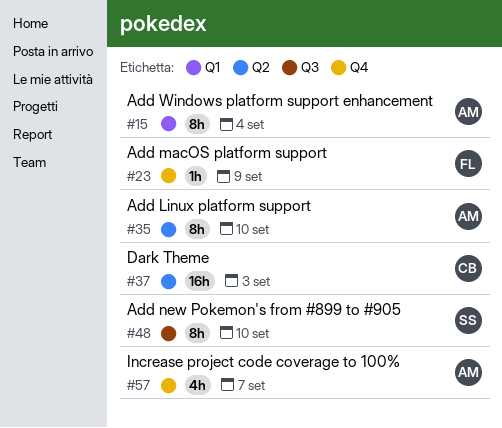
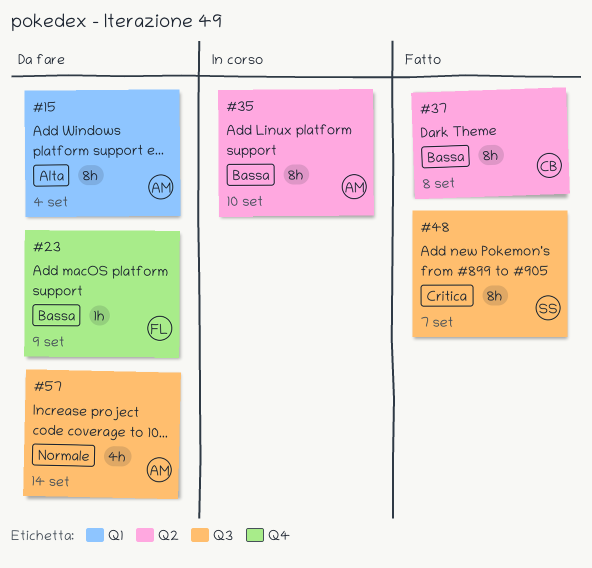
#37, estimate: 16h -> 8h
#37, due: Sep 3 -> Sep 8
#48, due: Sep 10 -> Sep 7
#57, label: Q4 -> Q3
#57, due: Sep 7 -> Sep 14

